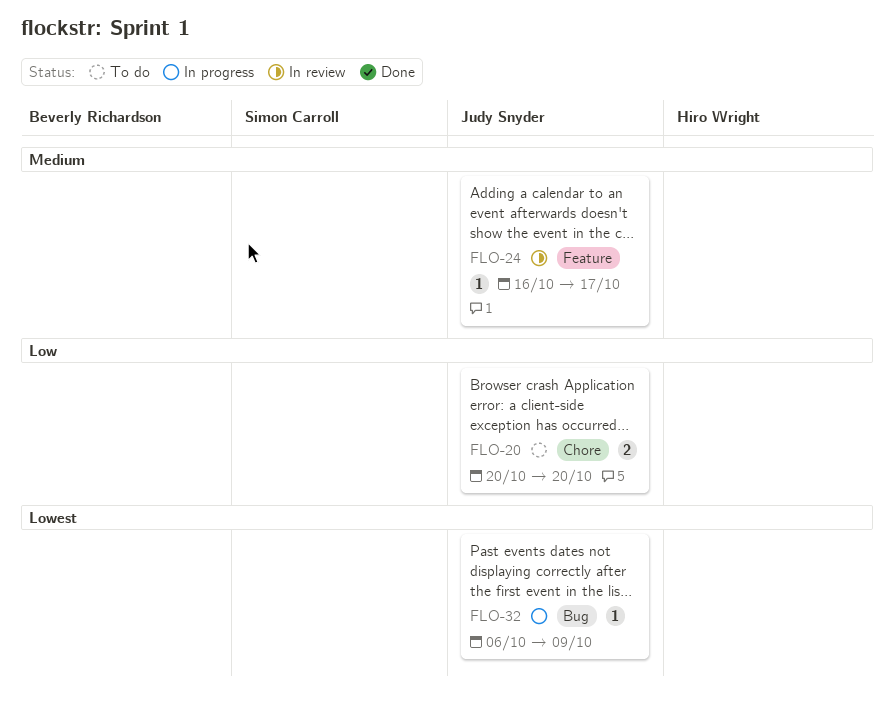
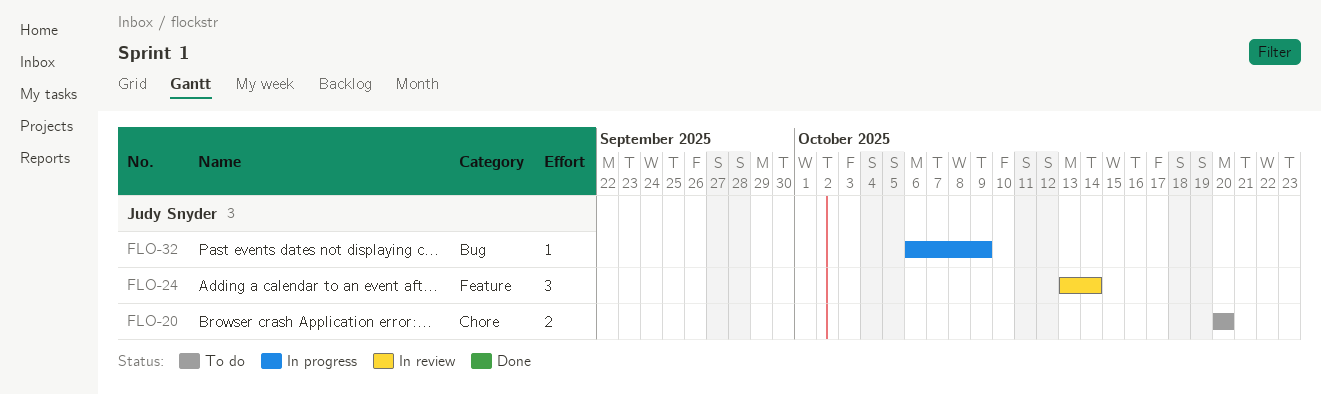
FLO-24, estimate: 1 -> 3
FLO-24, start: Oct 16 -> Oct 13
FLO-24, due: Oct 17 -> Oct 14

